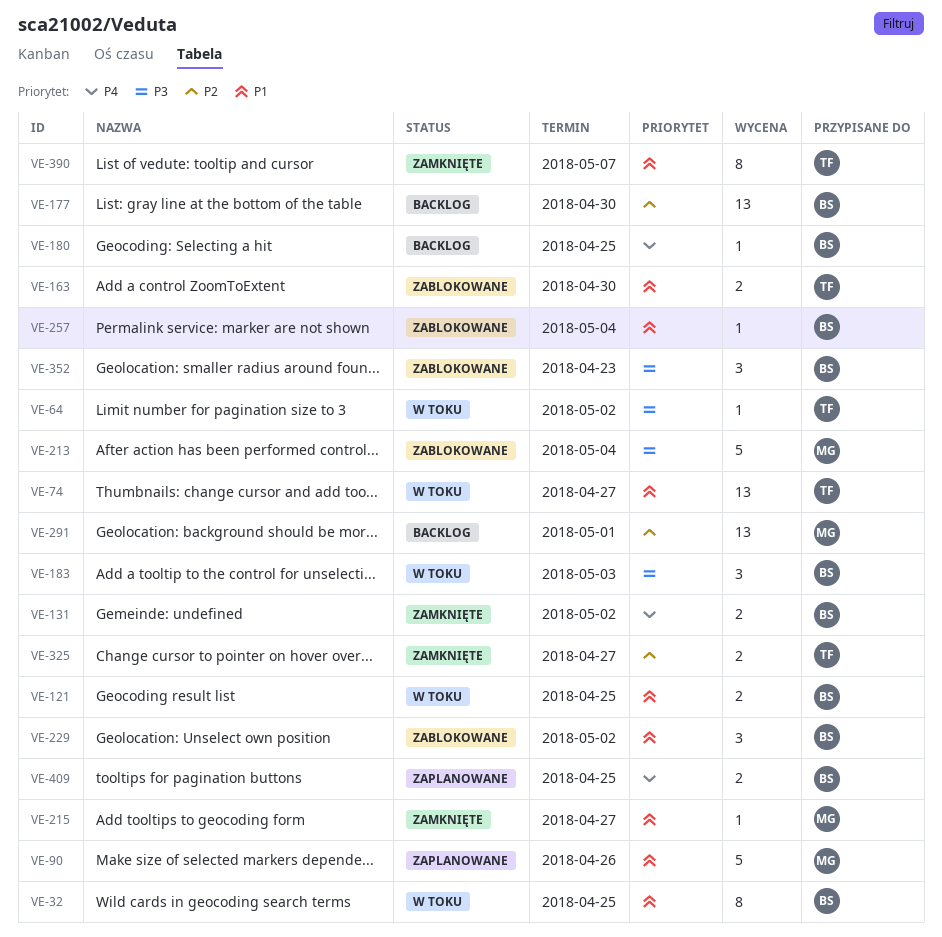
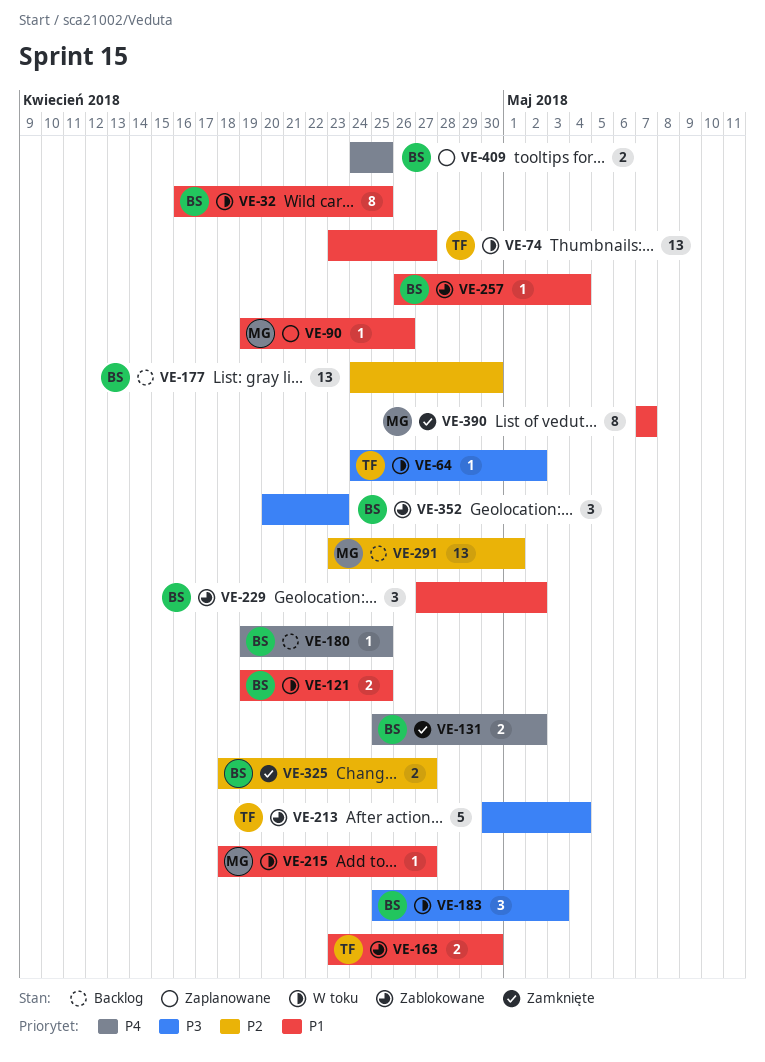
VE-90, estimate: 5 -> 1
VE-213, owner: MG -> TF
VE-215, status: Zamknięte -> W toku
VE-325, owner: TF -> BS
VE-390, owner: TF -> MG

